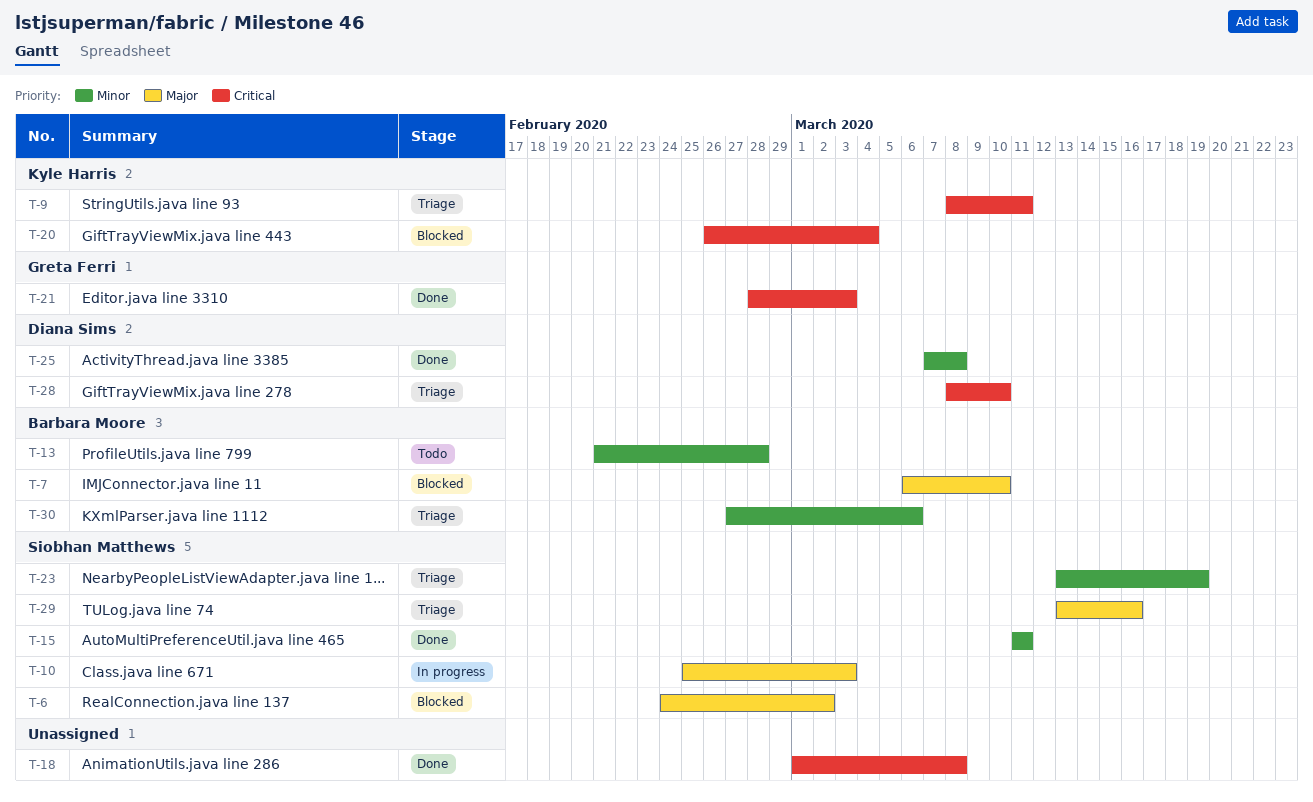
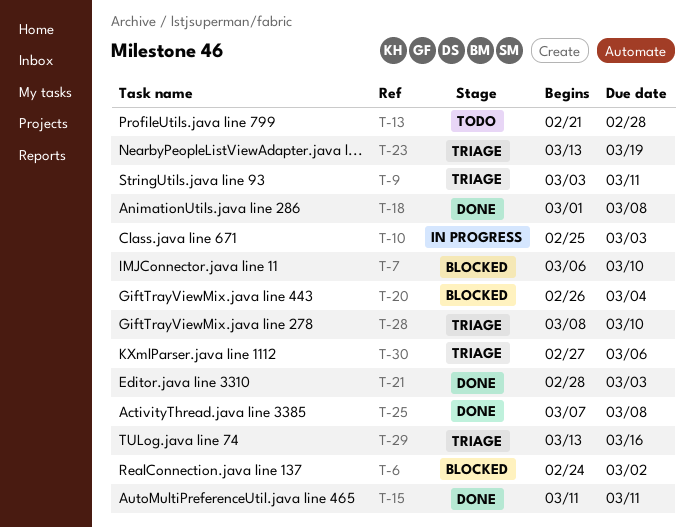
T-9, start: Mar 8 -> Mar 3

